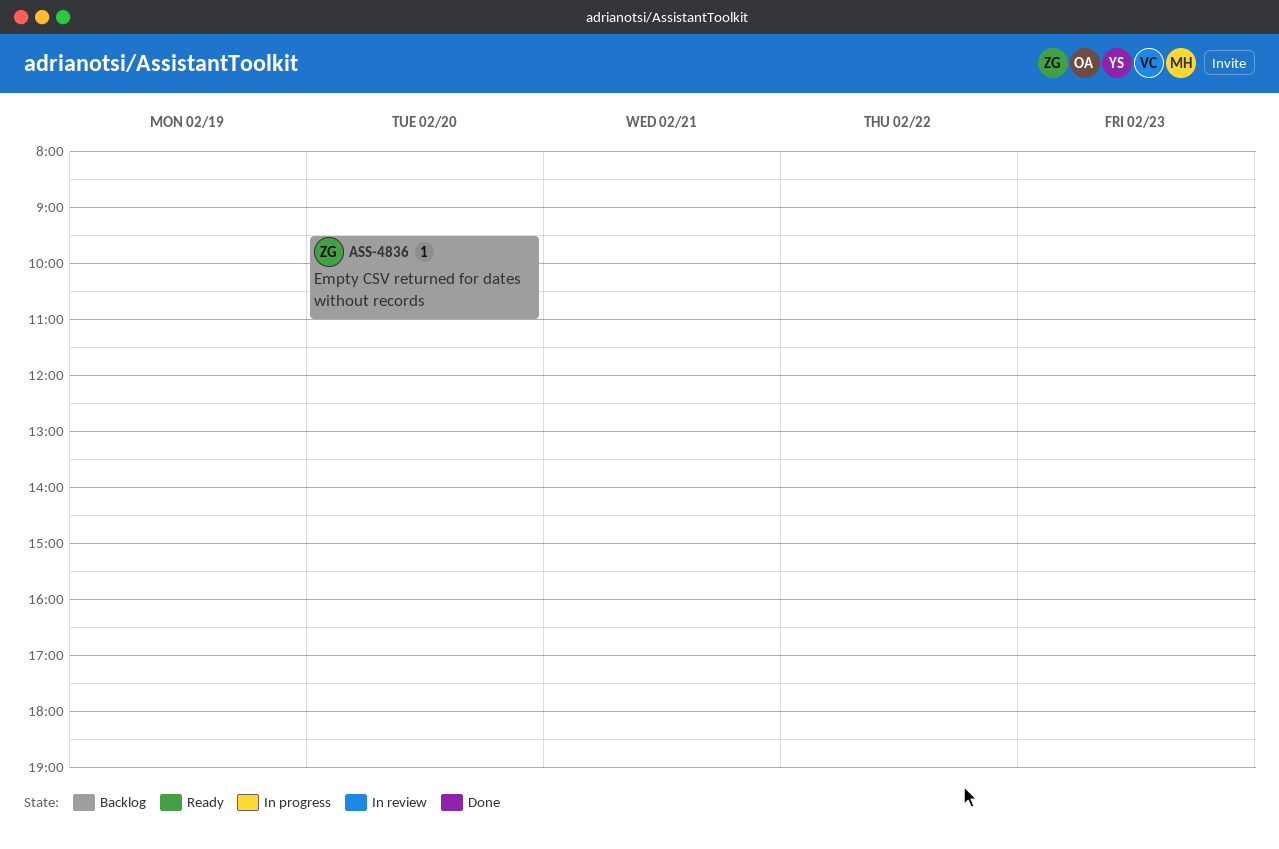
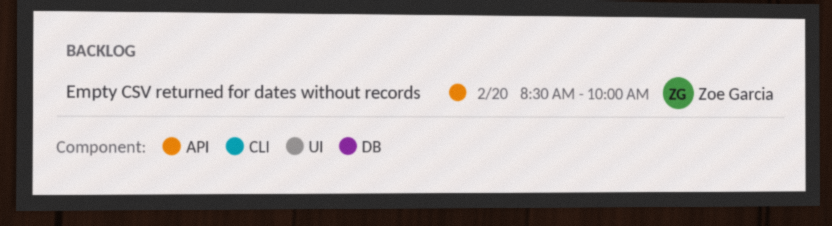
Empty CSV returned for dates without records, begins: 09:30 -> 08:30
Empty CSV returned for dates without records, ends: 11:00 -> 10:00

